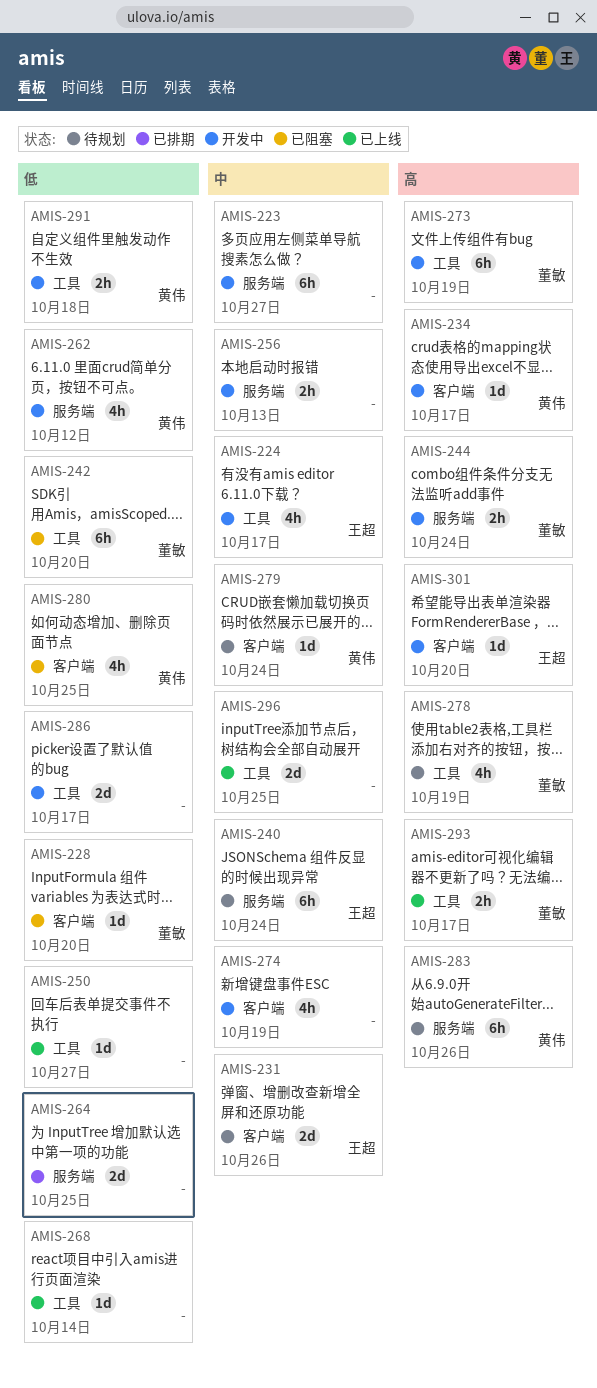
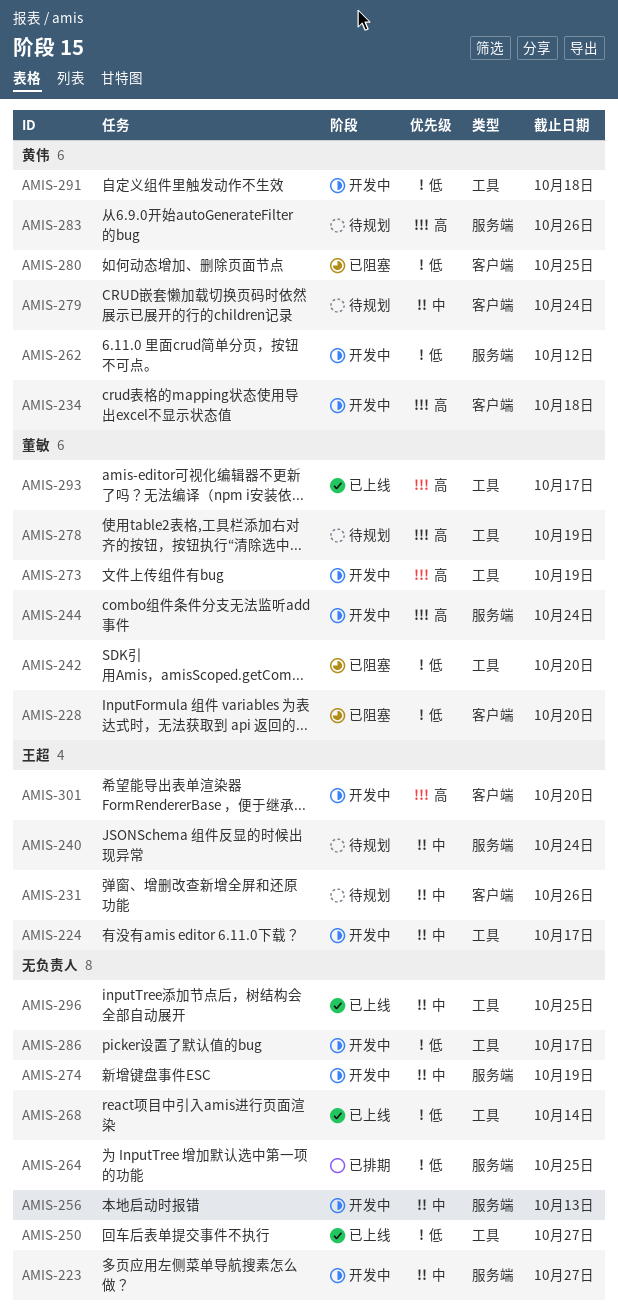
AMIS-234, due: Oct 17 -> Oct 18
AMIS-274, label: 客户端 -> 服务端

